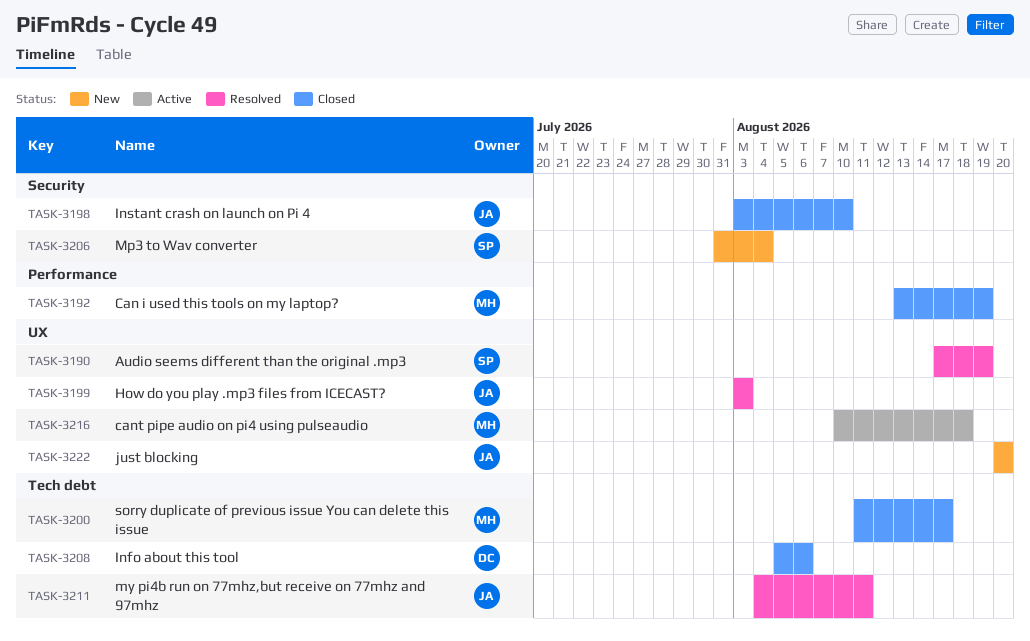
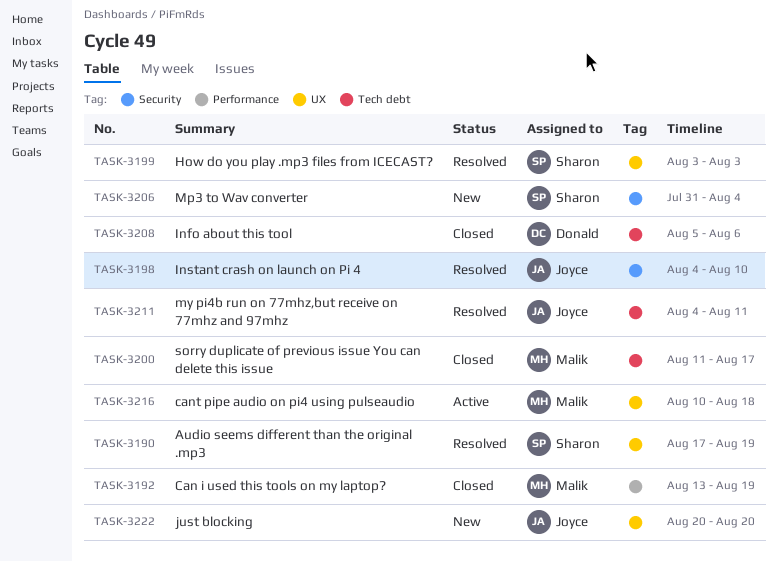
TASK-3198, status: Closed -> Resolved
TASK-3198, start: Aug 3 -> Aug 4
TASK-3199, owner: Joyce -> Sharon

